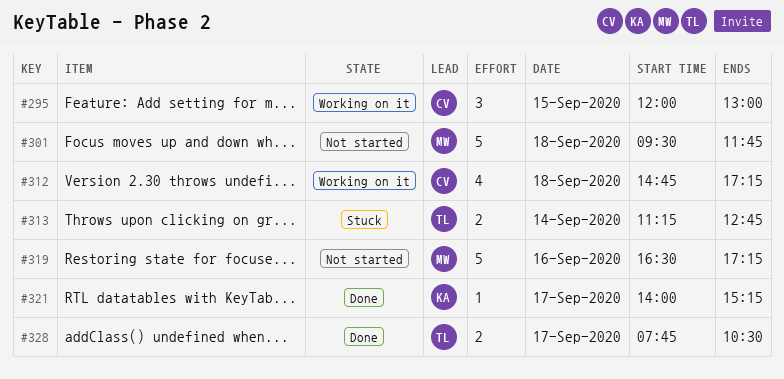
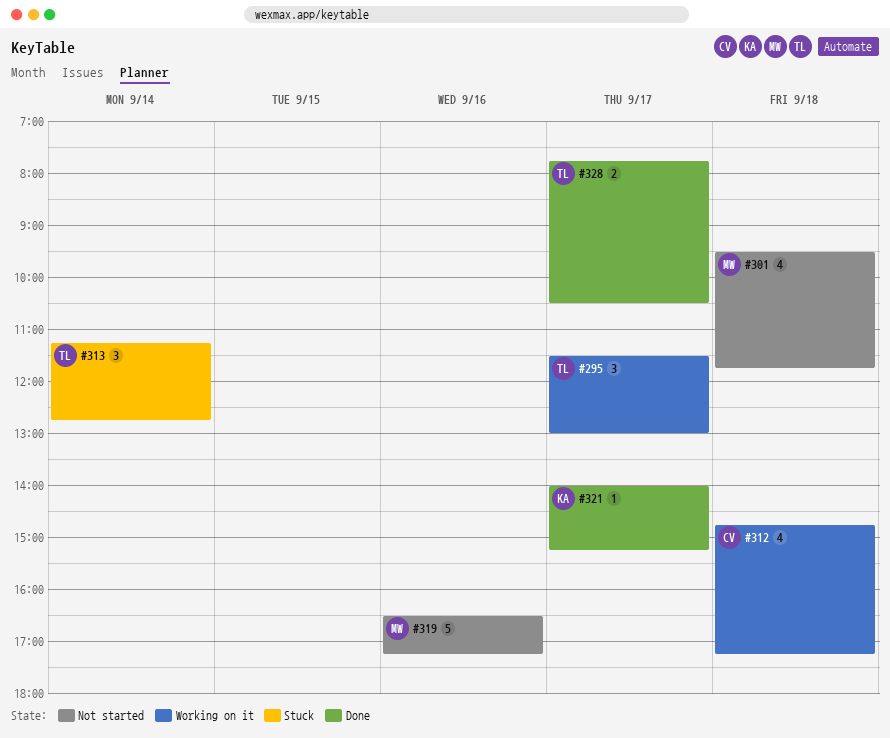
#295, owner: CV -> TL
#295, day: Sep 15 -> Sep 17
#295, begins: 12:00 -> 11:30
#301, estimate: 5 -> 4
#313, estimate: 2 -> 3

